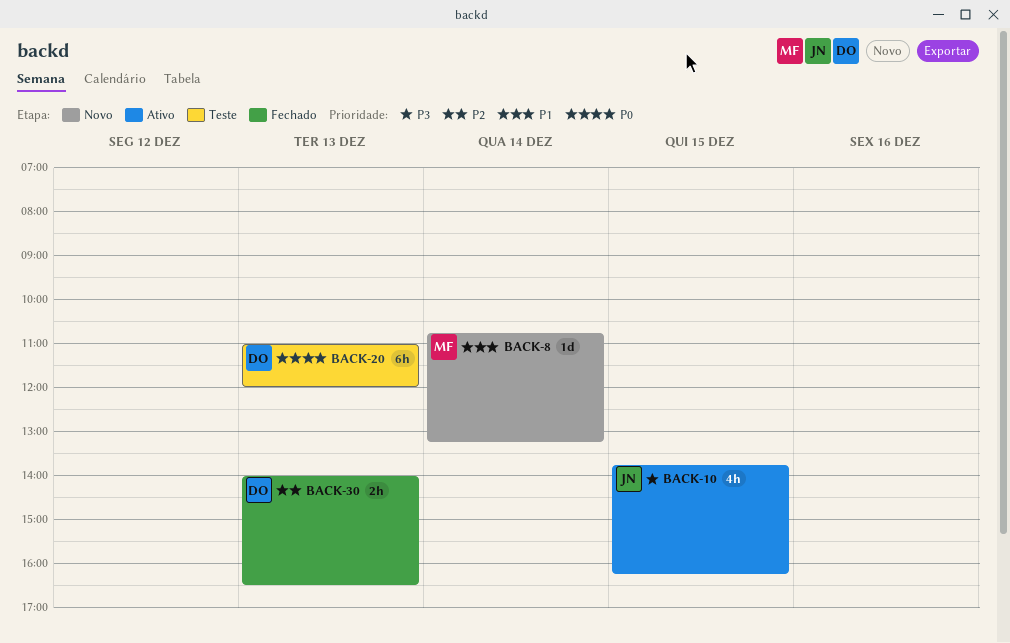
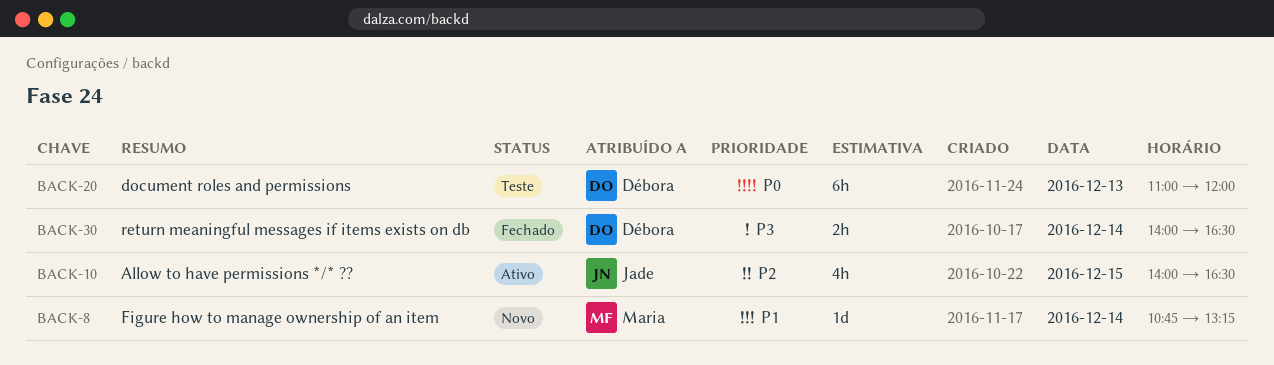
BACK-10, priority: P3 -> P2
BACK-10, begins: 13:45 -> 14:00
BACK-10, ends: 16:15 -> 16:30
BACK-30, priority: P2 -> P3
BACK-30, day: Dec 13 -> Dec 14

